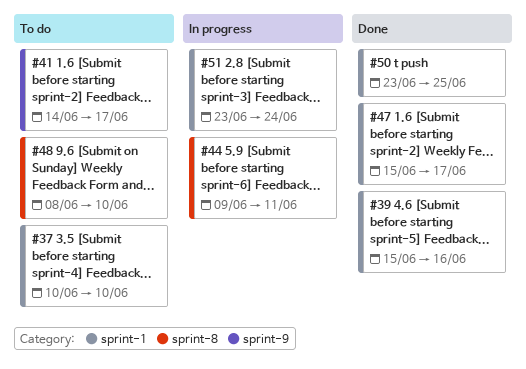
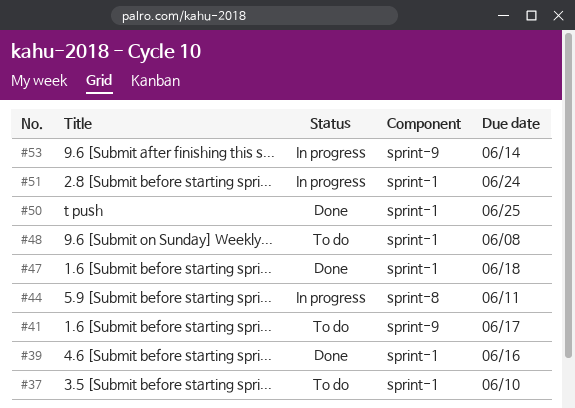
#47, due: Jun 17 -> Jun 18
#48, label: sprint-8 -> sprint-1
#48, due: Jun 10 -> Jun 8
#53: none -> present

